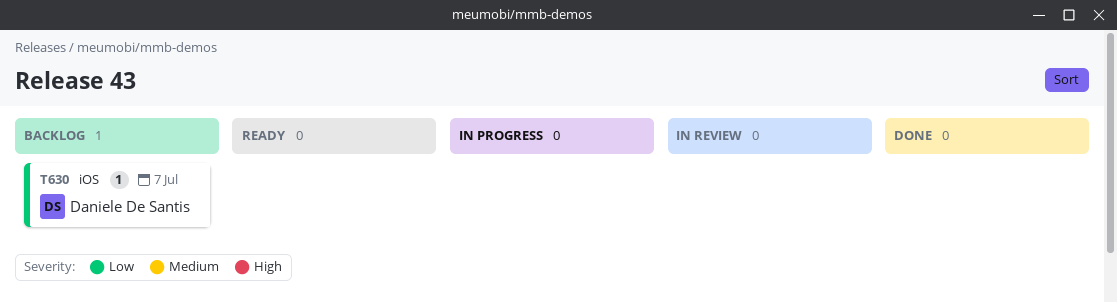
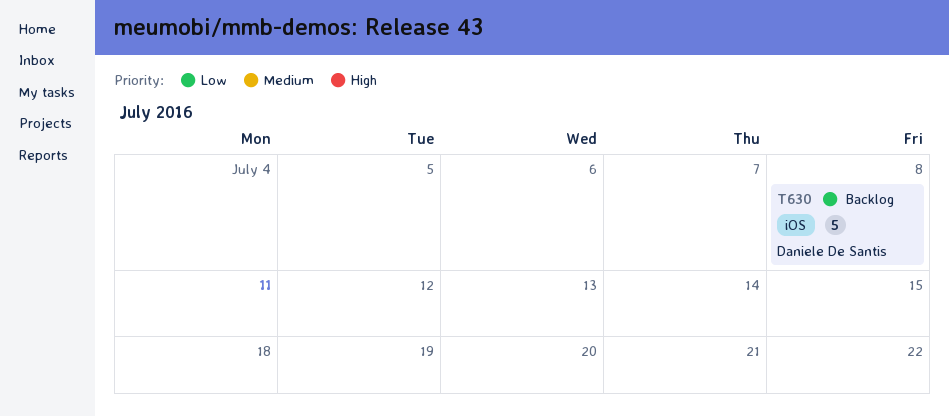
T630, estimate: 1 -> 5
T630, due: Jul 7 -> Jul 8

